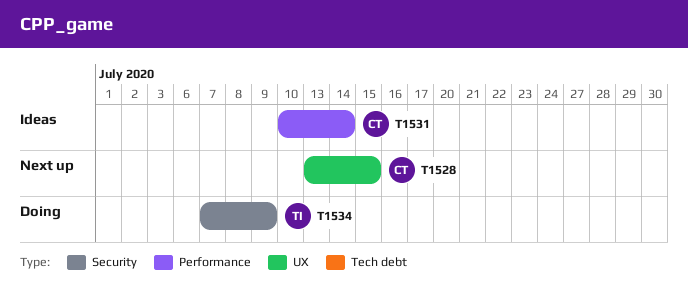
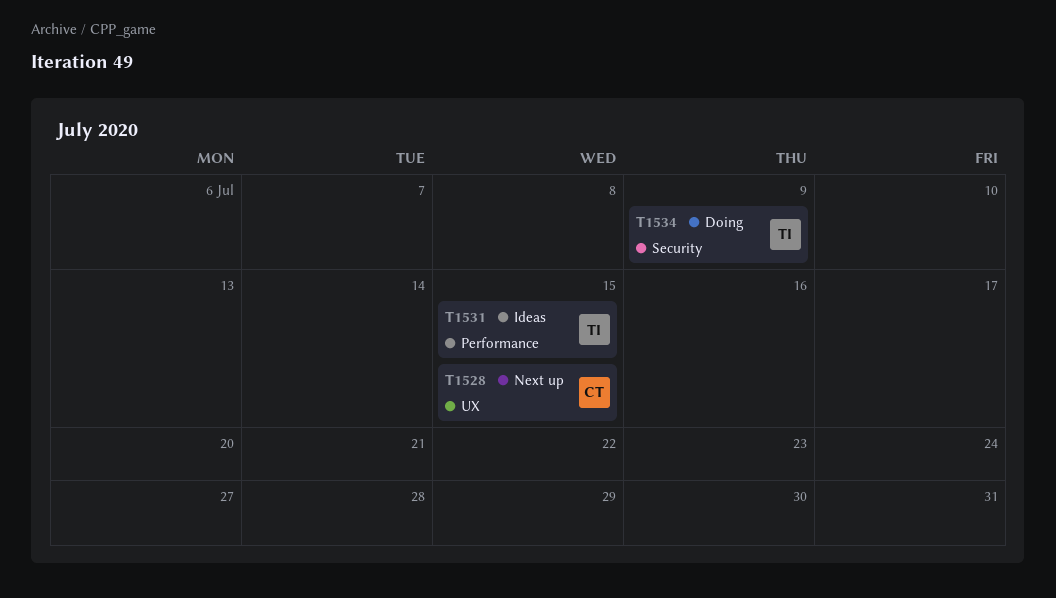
T1531, owner: CT -> TI
T1531, due: Jul 14 -> Jul 15

